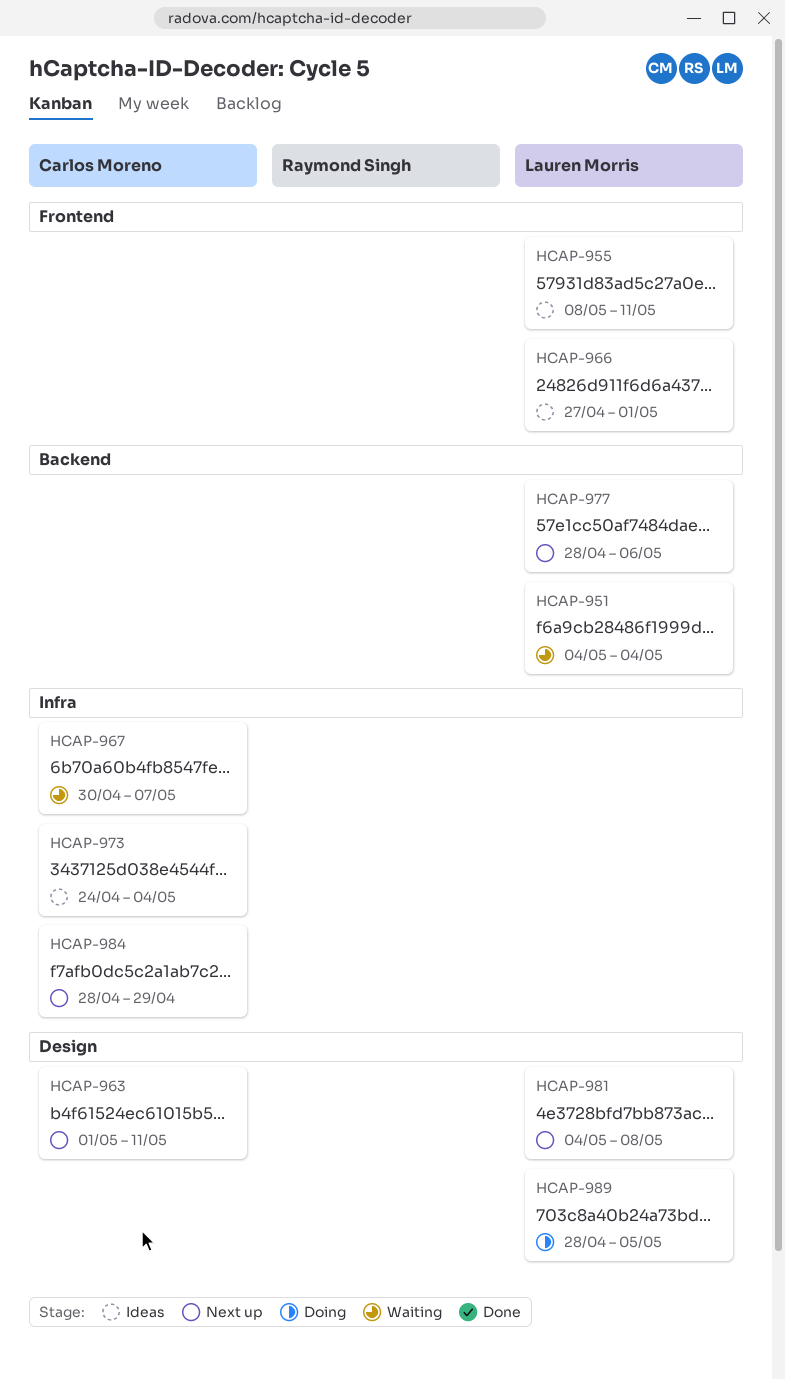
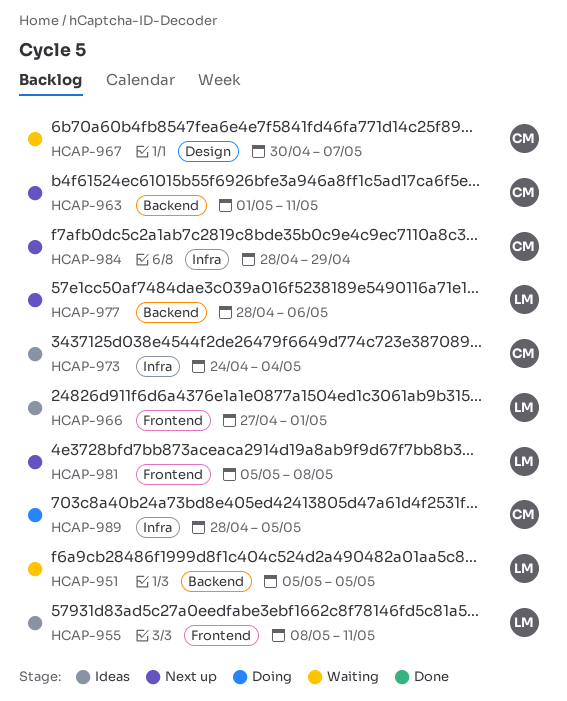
HCAP-951, start: May 4 -> May 5
HCAP-951, due: May 4 -> May 5
HCAP-963, label: Design -> Backend
HCAP-967, label: Infra -> Design
HCAP-981, label: Design -> Frontend
HCAP-981, start: May 4 -> May 5
HCAP-989, owner: Lauren Morris -> Carlos Moreno
HCAP-989, label: Design -> Infra

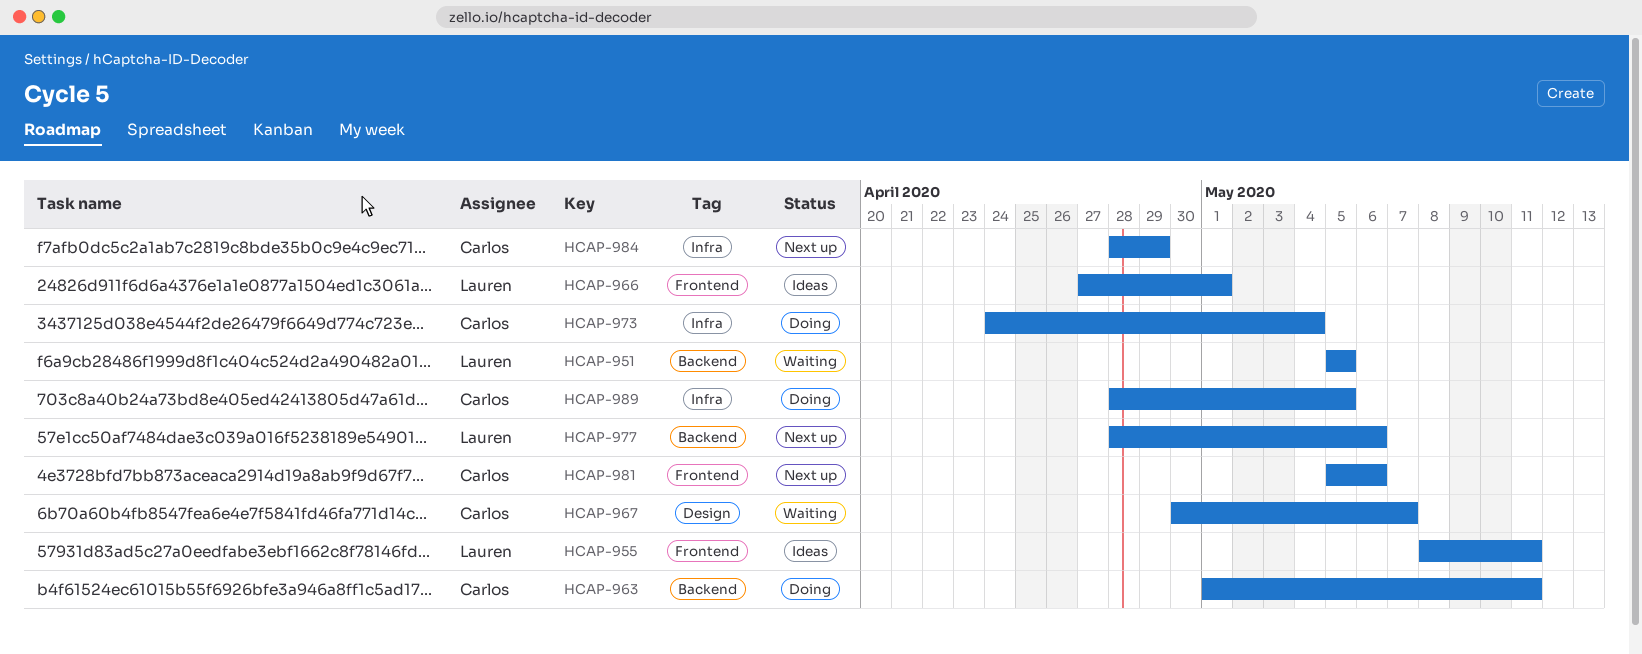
HCAP-963, status: Next up -> Doing
HCAP-973, status: Ideas -> Doing
HCAP-981, owner: Lauren -> Carlos
HCAP-981, due: May 8 -> May 6

